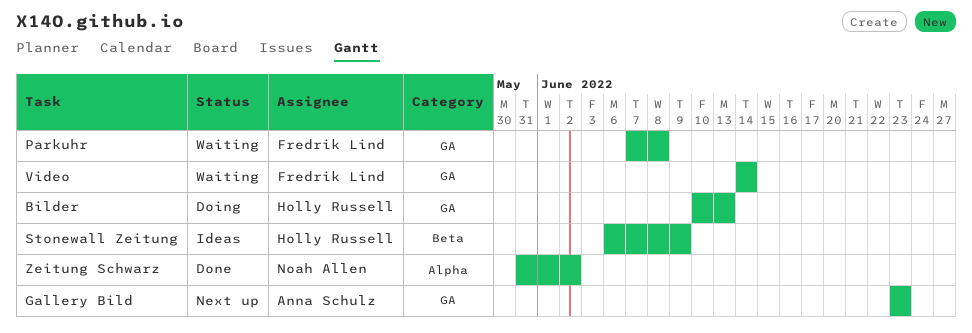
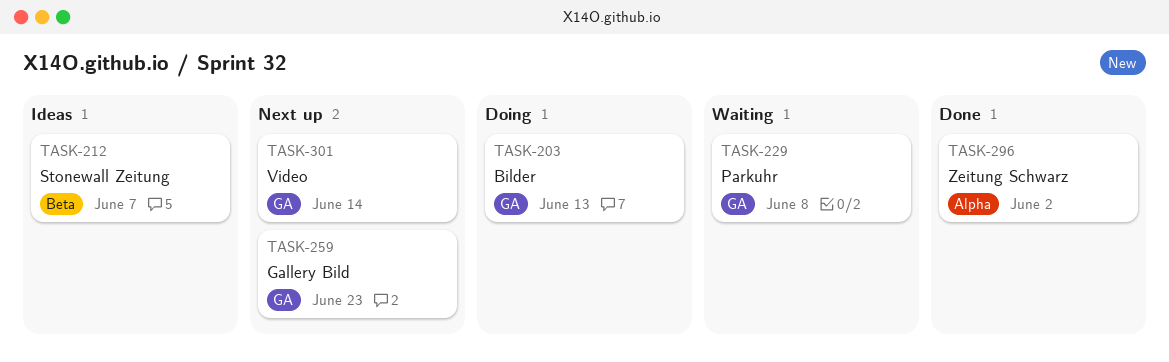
Stonewall Zeitung, due: Jun 9 -> Jun 7
Video, status: Waiting -> Next up

